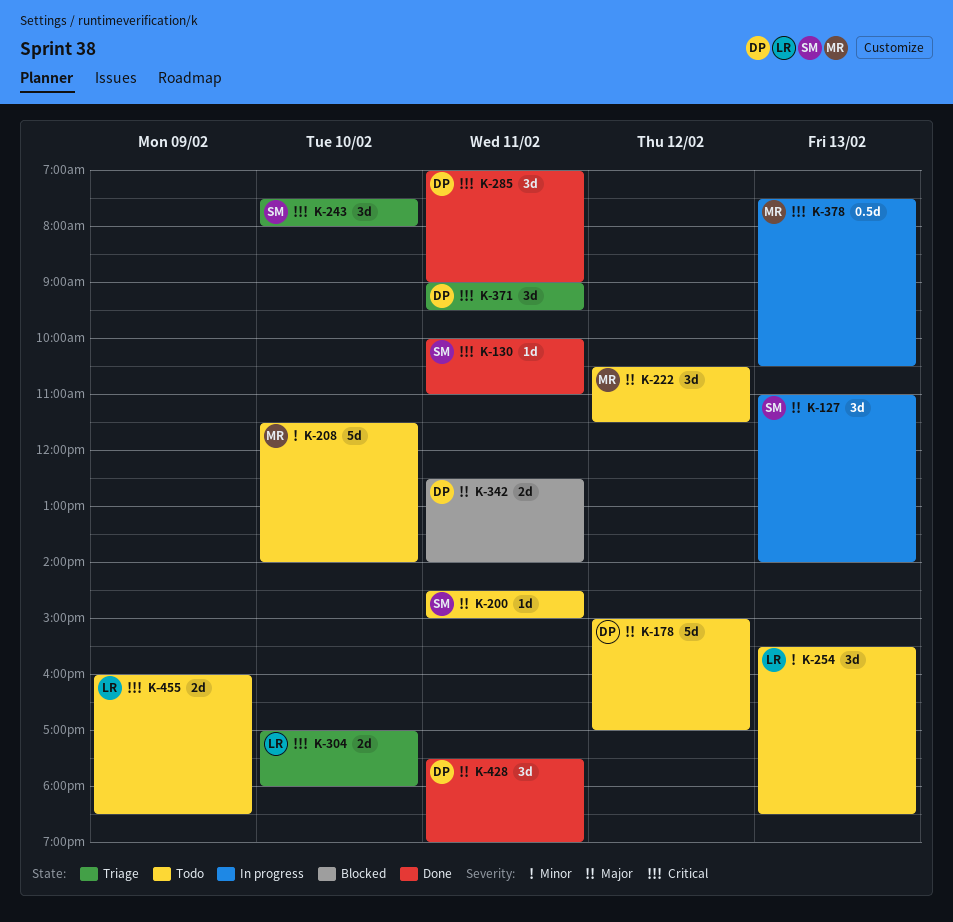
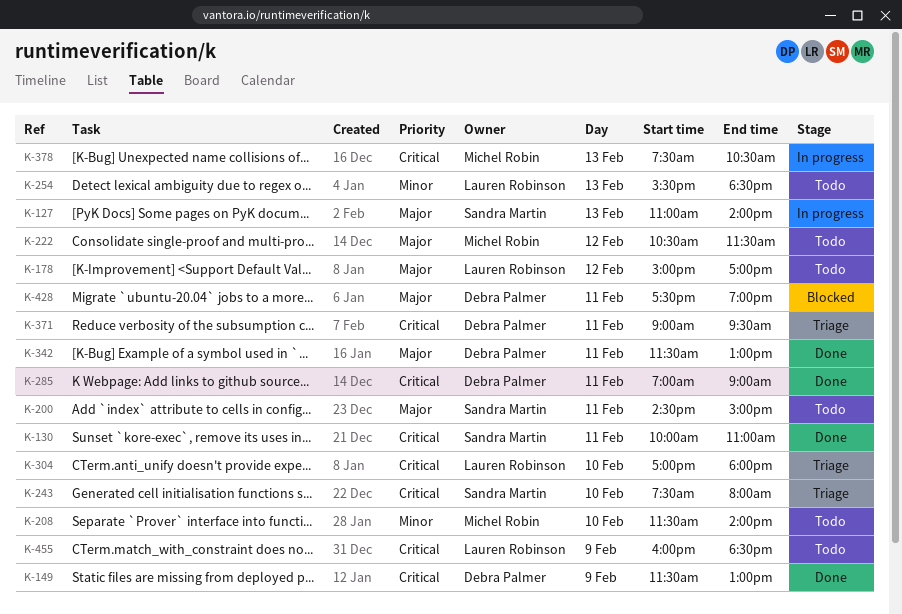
K-149: none -> present
K-178, owner: Debra Palmer -> Lauren Robinson
K-342, status: Blocked -> Done
K-342, begins: 12:30 -> 11:30
K-342, ends: 14:00 -> 13:00
K-428, status: Done -> Blocked

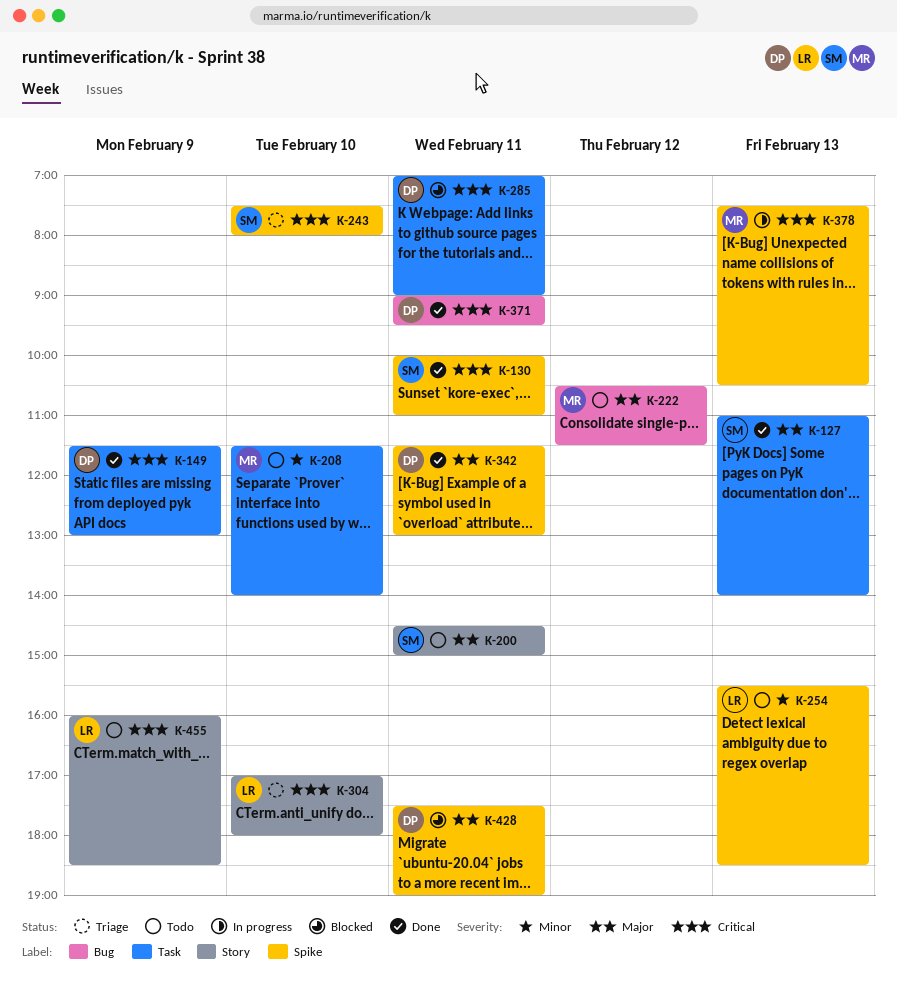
K-127, status: In progress -> Done
K-178: present -> none
K-285, status: Done -> Blocked
K-371, status: Triage -> Done

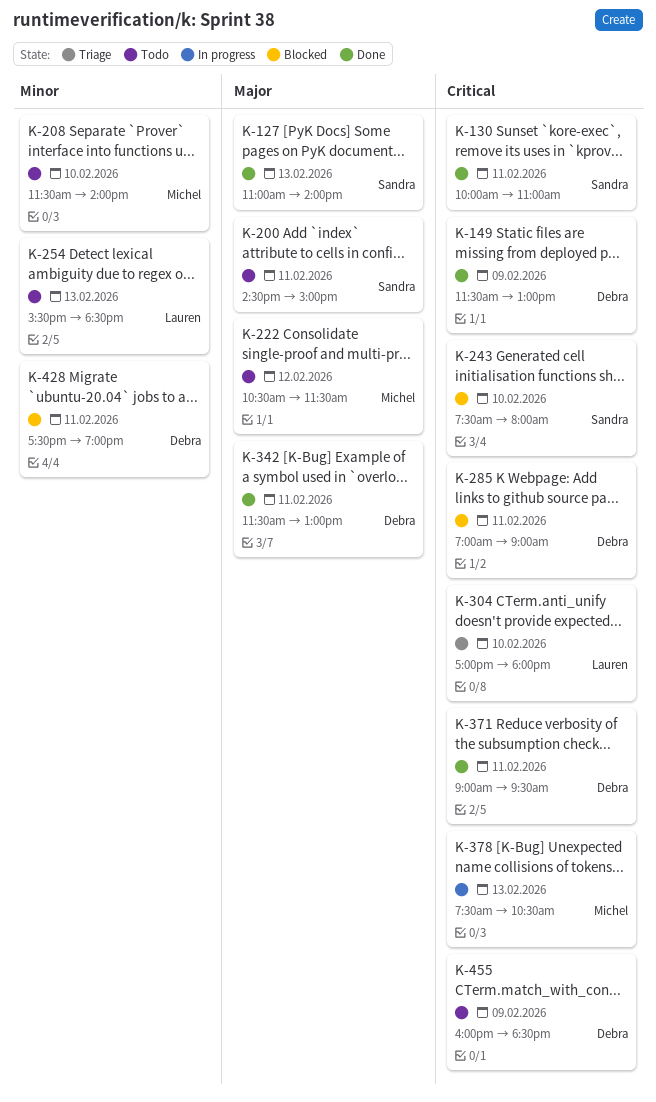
K-243, status: Triage -> Blocked
K-428, priority: Major -> Minor
K-455, owner: Lauren -> Debra

